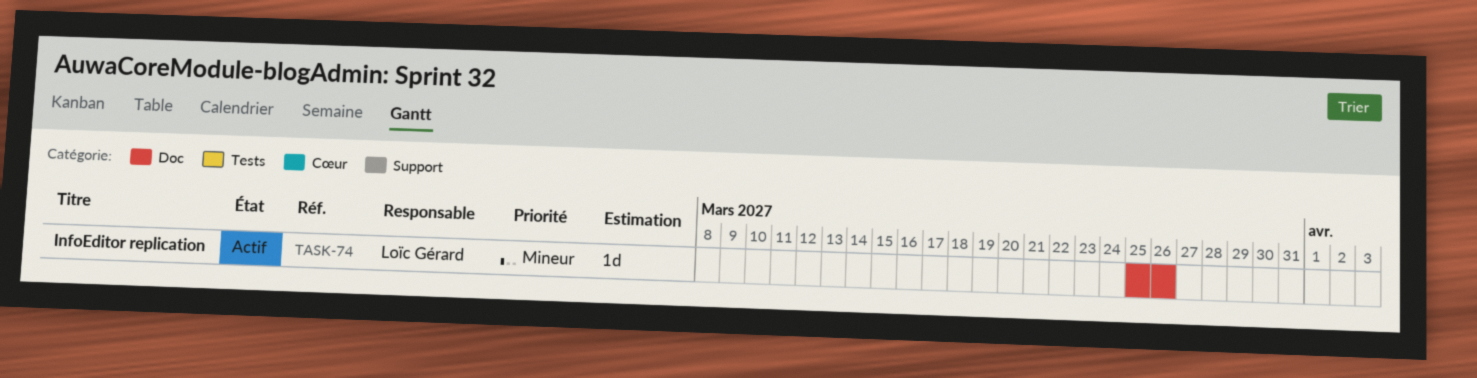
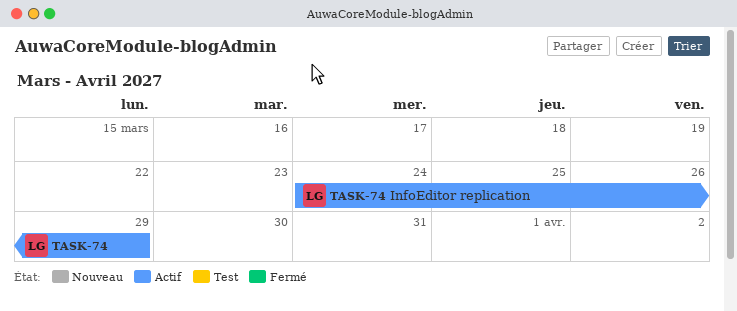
TASK-74, start: Mar 25 -> Mar 24
TASK-74, due: Mar 26 -> Mar 29

